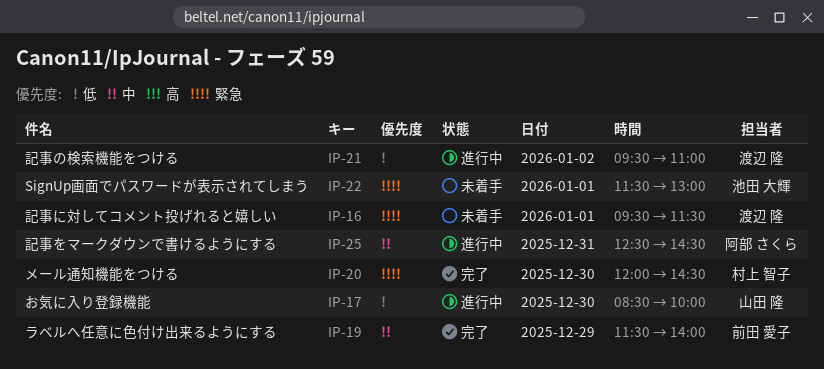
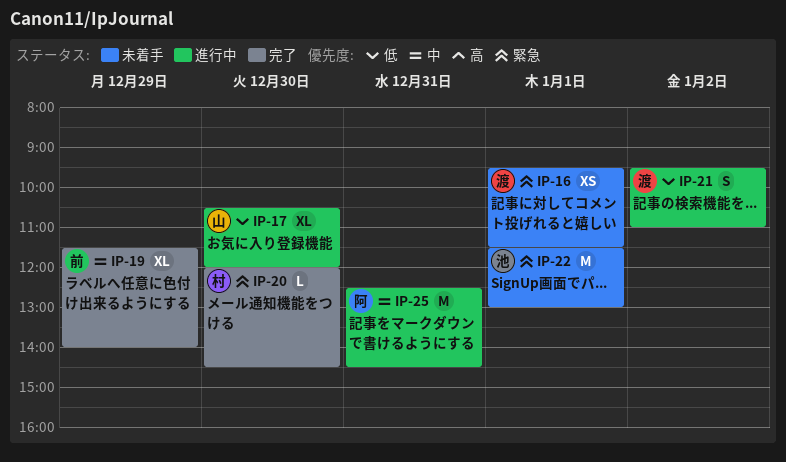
IP-17, begins: 08:30 -> 10:30
IP-17, ends: 10:00 -> 12:00

